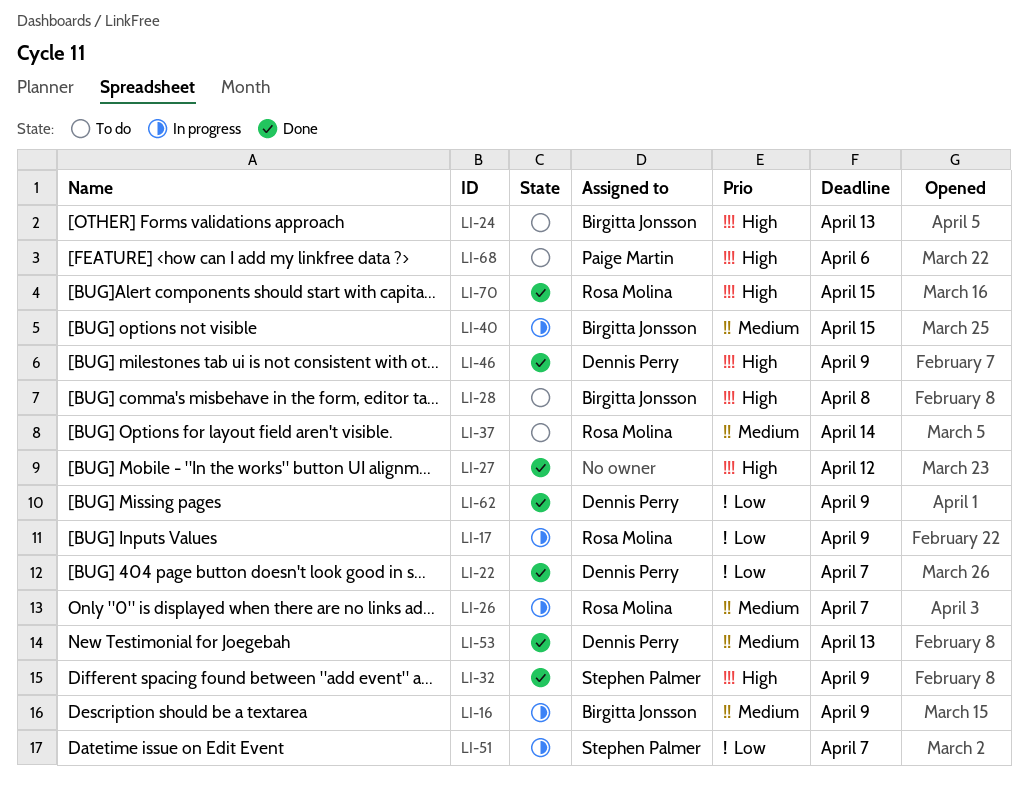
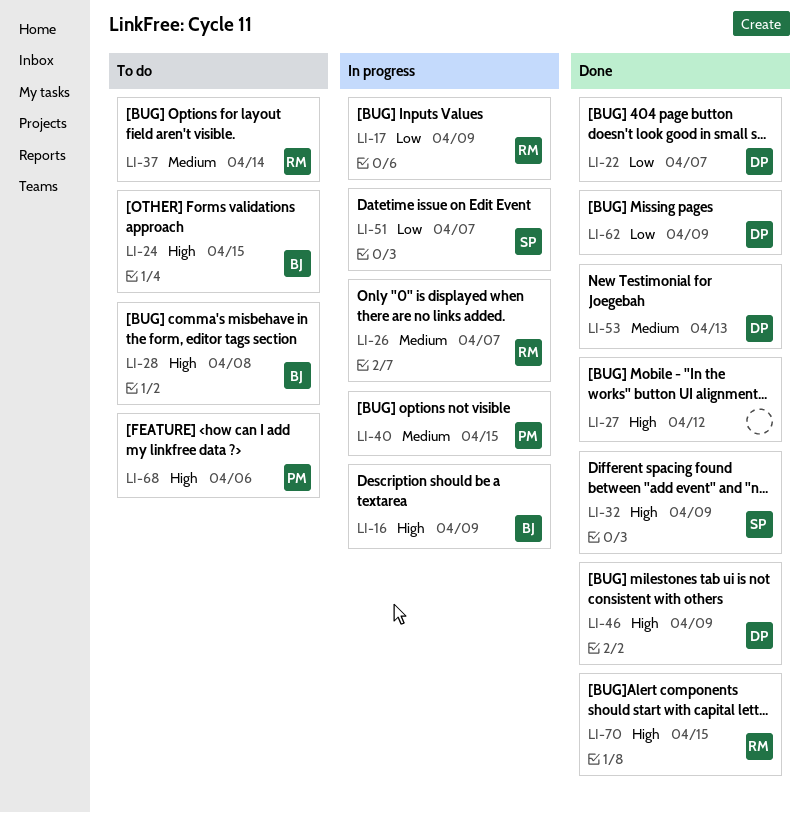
LI-16, priority: Medium -> High
LI-24, due: Apr 13 -> Apr 15
LI-40, owner: Birgitta Jonsson -> Paige Martin

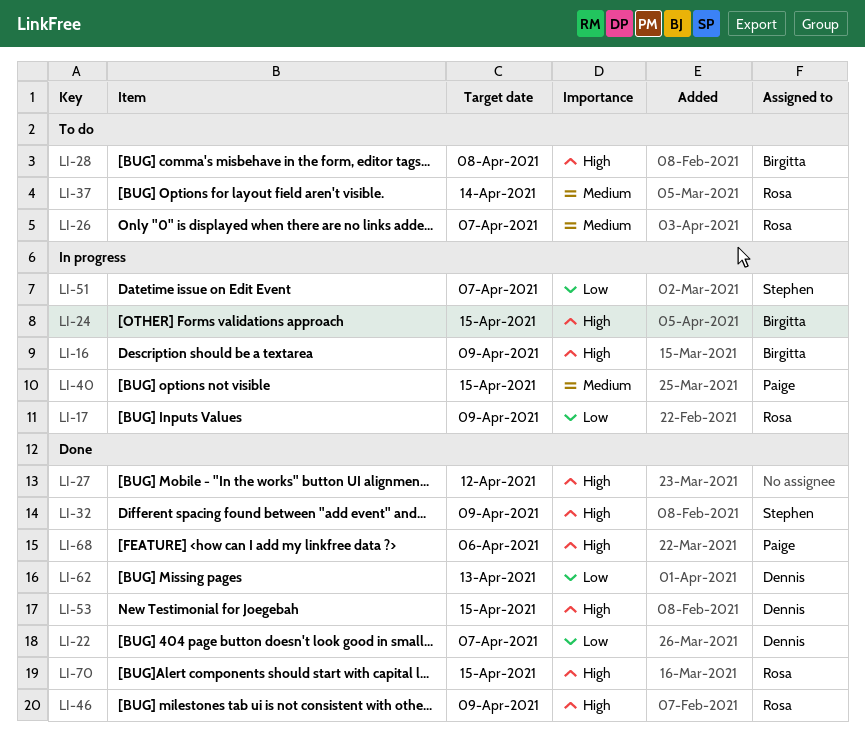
LI-24, status: To do -> In progress
LI-26, status: In progress -> To do
LI-46, owner: Dennis -> Rosa
LI-53, priority: Medium -> High
LI-53, due: Apr 13 -> Apr 15
LI-62, due: Apr 9 -> Apr 13
LI-68, status: To do -> Done

